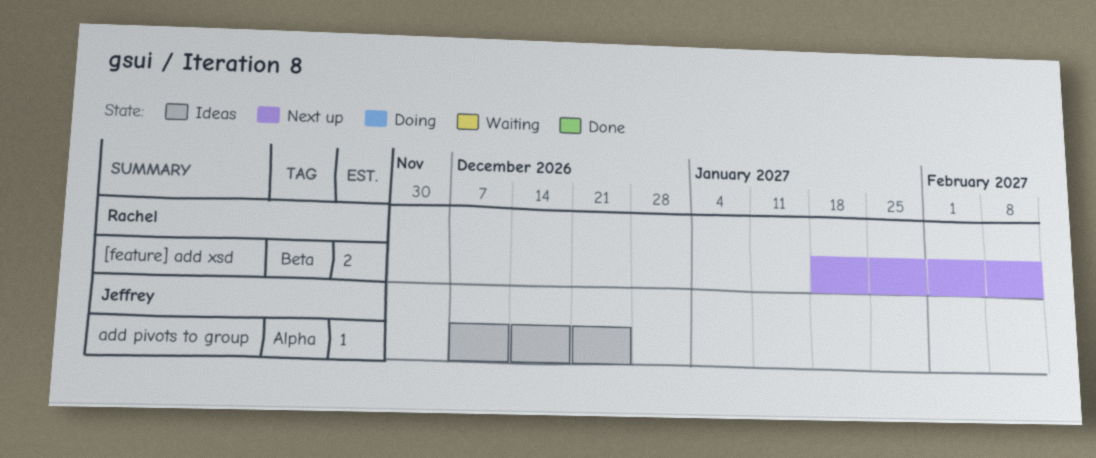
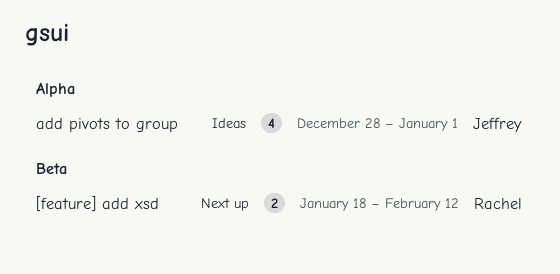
add pivots to group, estimate: 1 -> 4
add pivots to group, start: Dec 7 -> Dec 28
add pivots to group, due: Dec 25 -> Jan 1

